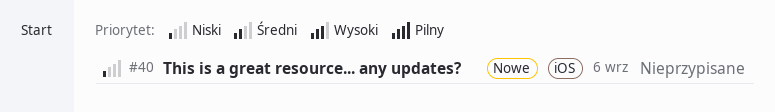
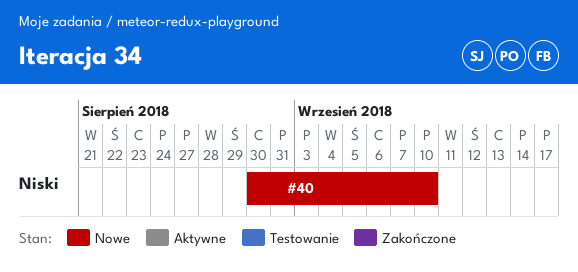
#40, due: Sep 6 -> Sep 10

